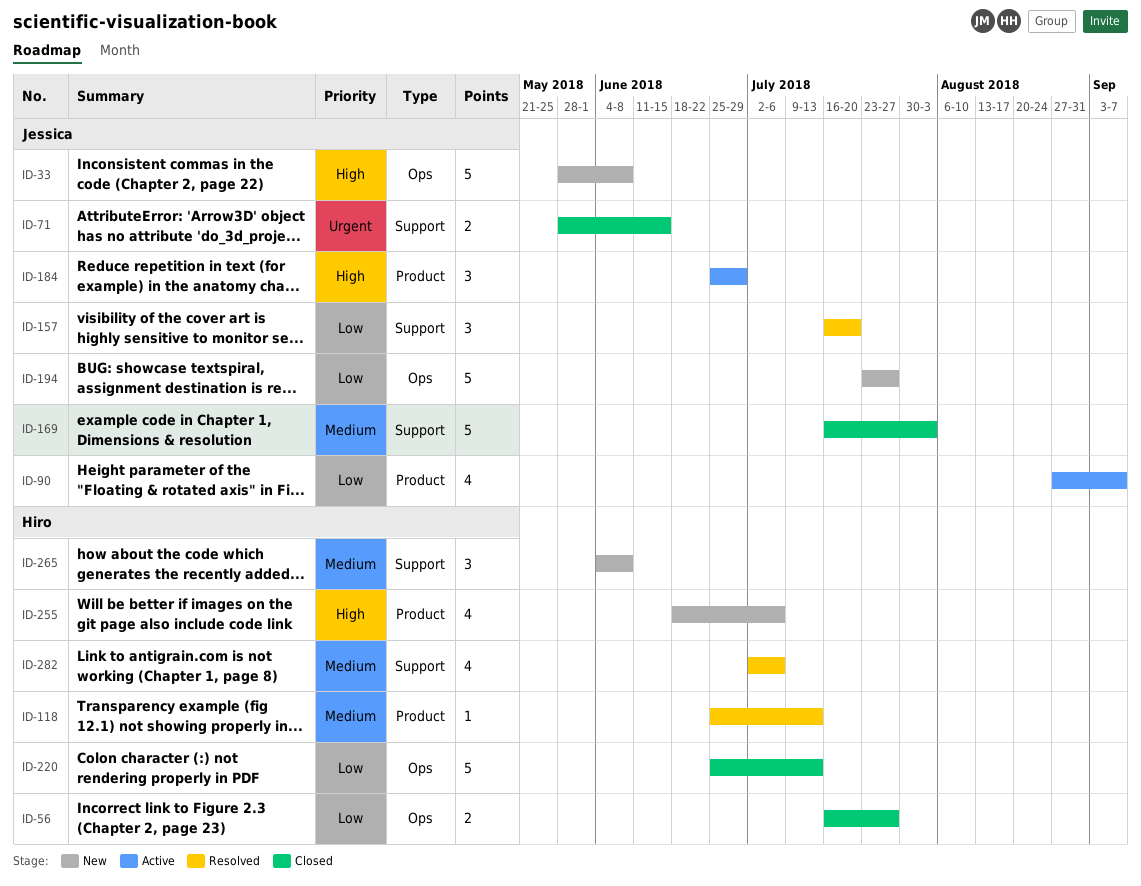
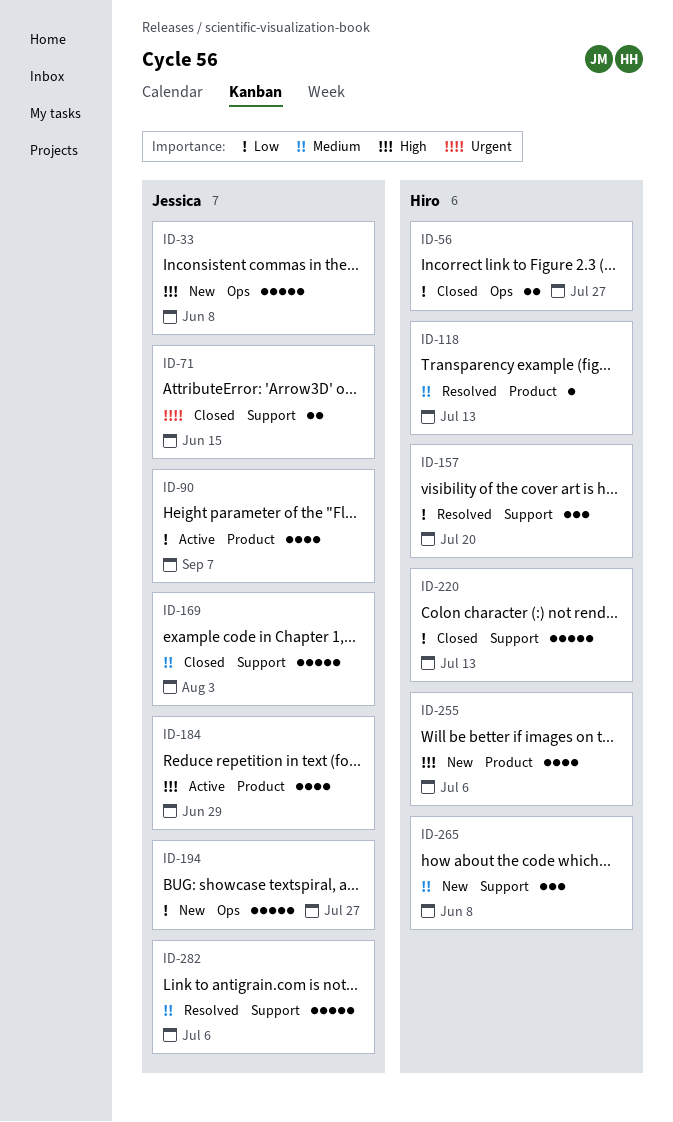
ID-157, owner: Jessica -> Hiro
ID-184, estimate: 3 -> 4
ID-220, label: Ops -> Support
ID-282, owner: Hiro -> Jessica
ID-282, estimate: 4 -> 5

